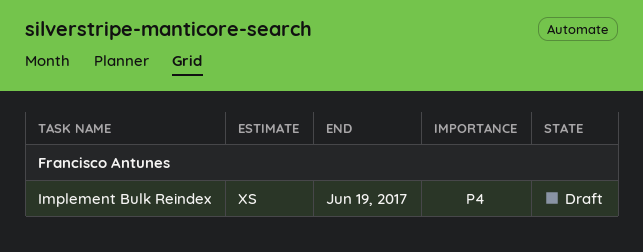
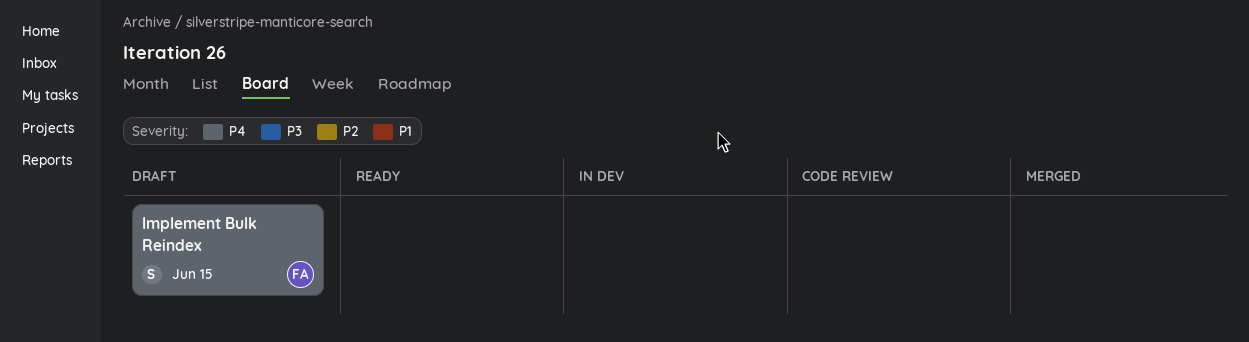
Implement Bulk Reindex, estimate: XS -> S
Implement Bulk Reindex, due: Jun 19 -> Jun 15

